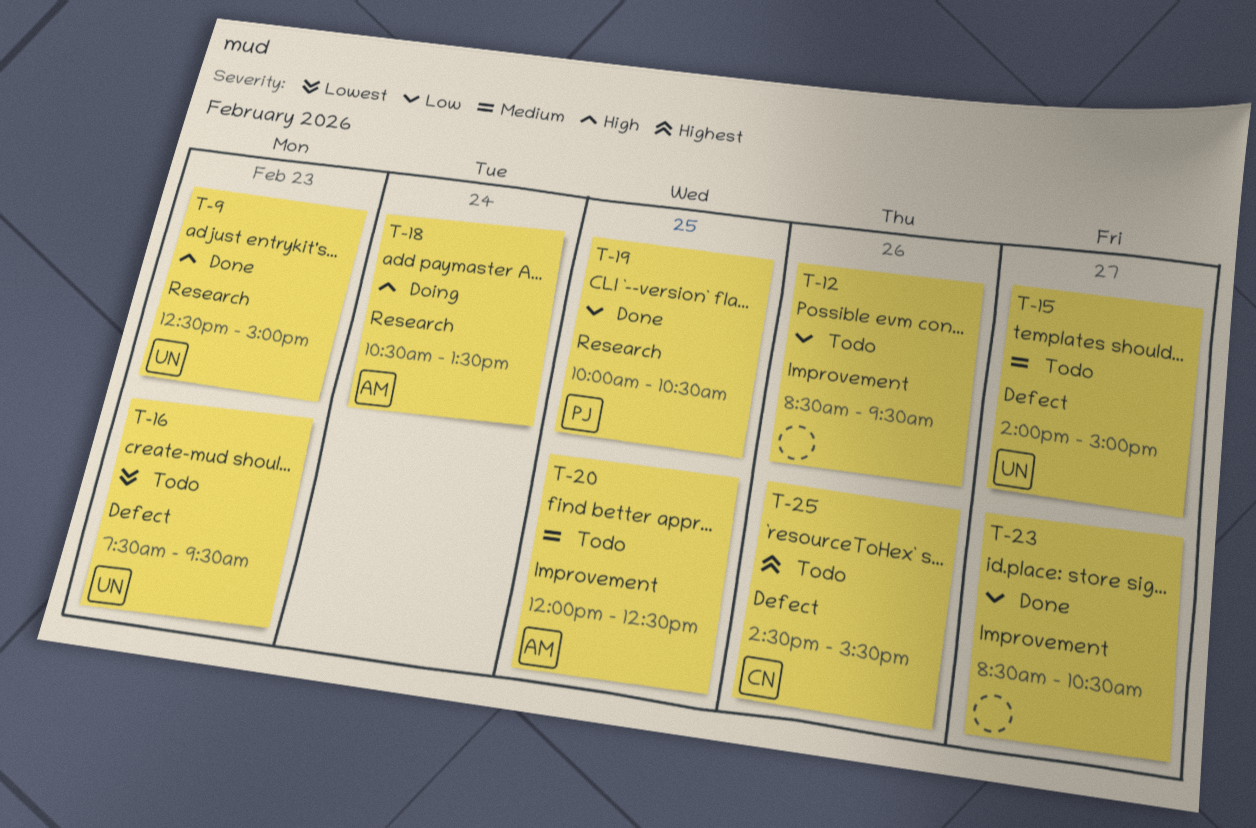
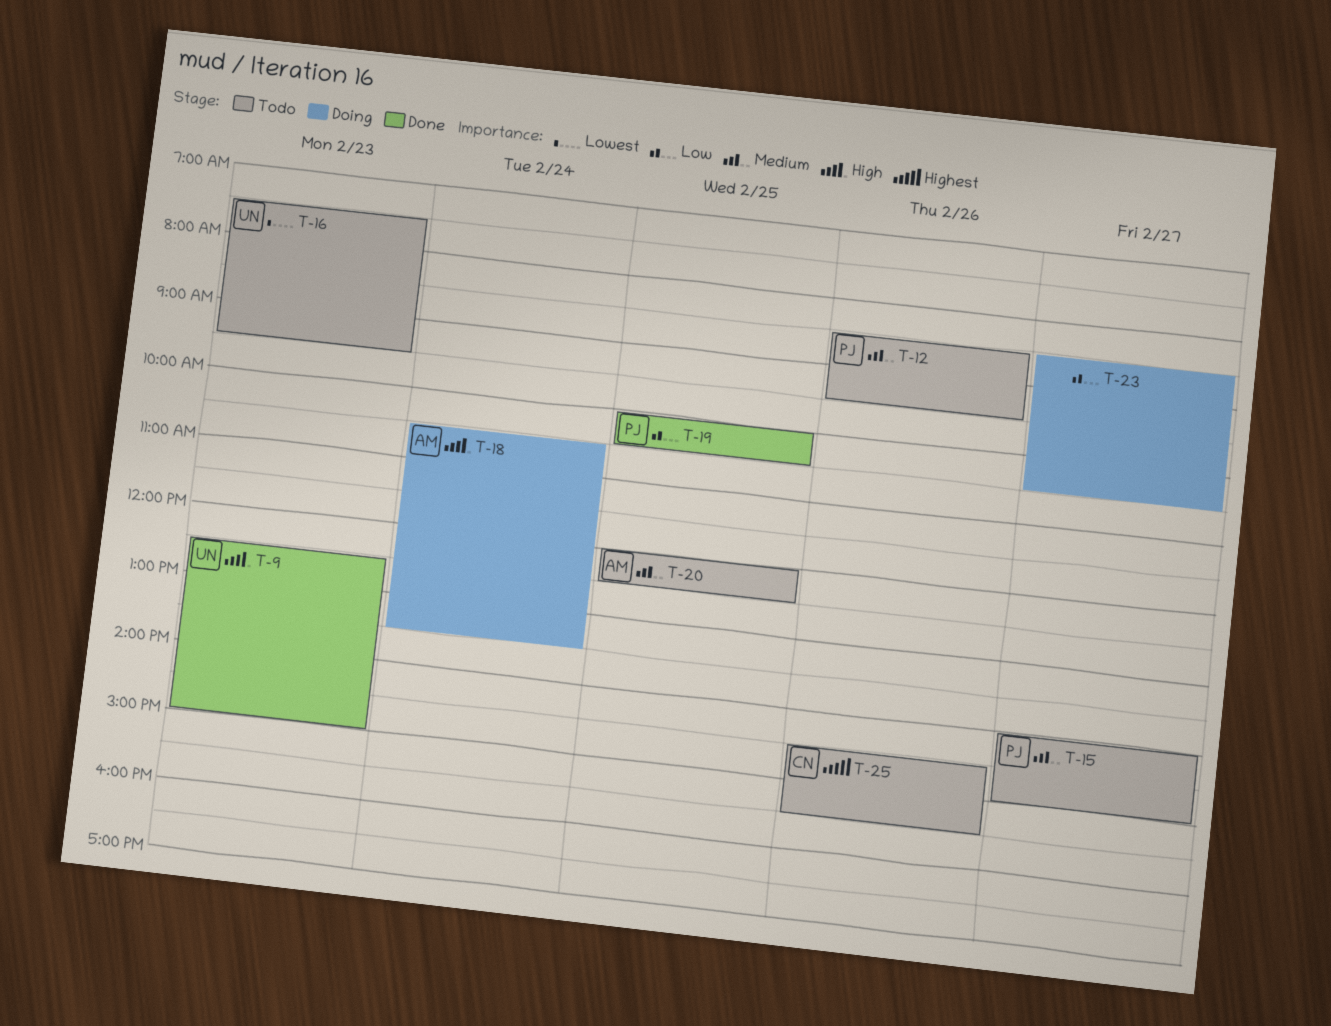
T-12, owner: none -> PJ
T-12, priority: Low -> Medium
T-15, owner: UN -> PJ
T-23, status: Done -> Doing

